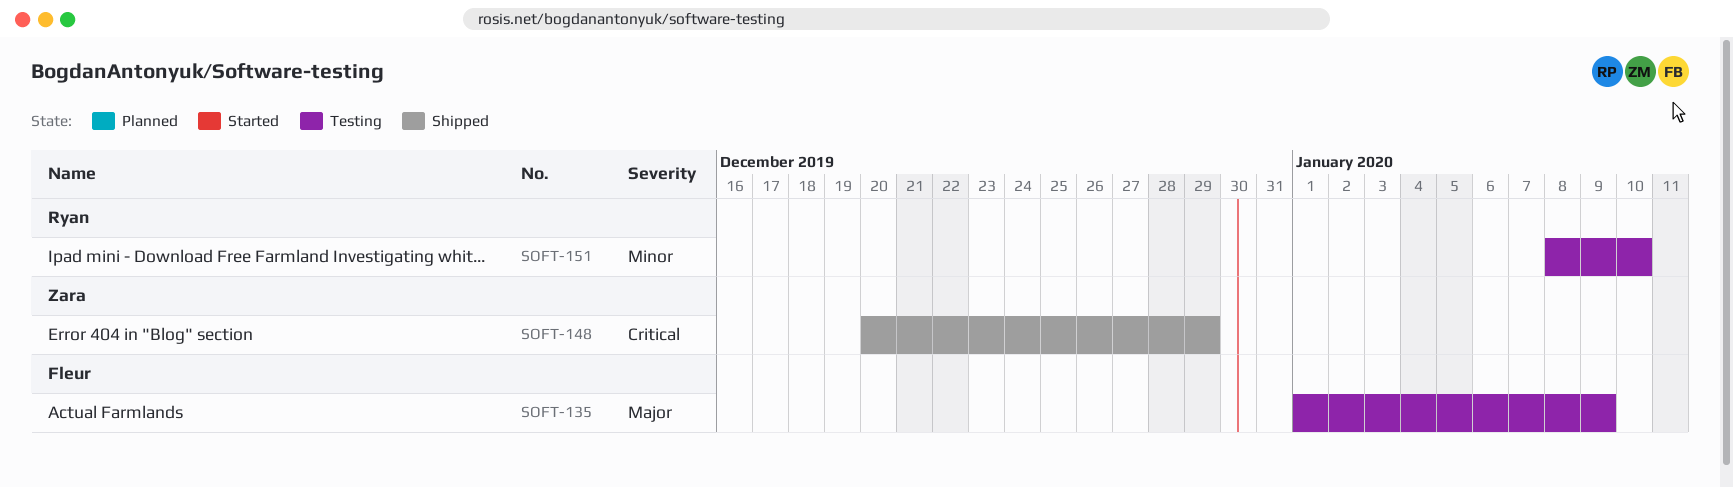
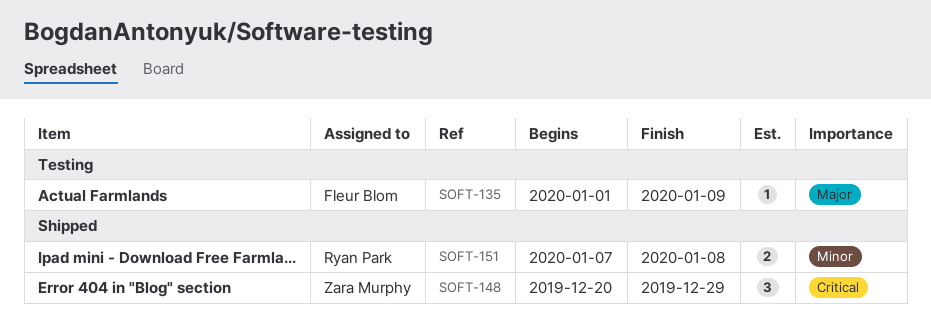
SOFT-151, status: Testing -> Shipped
SOFT-151, start: Jan 8 -> Jan 7
SOFT-151, due: Jan 10 -> Jan 8

